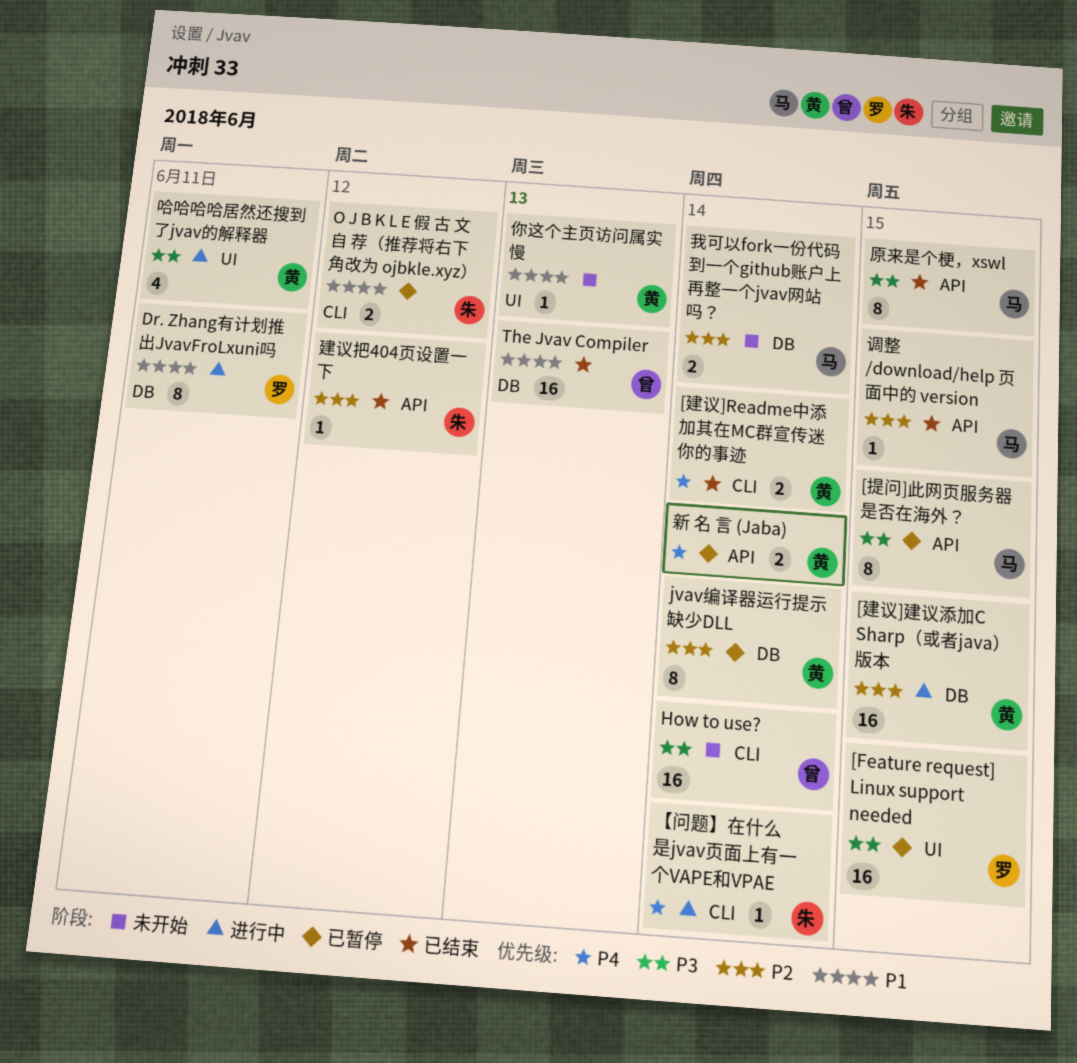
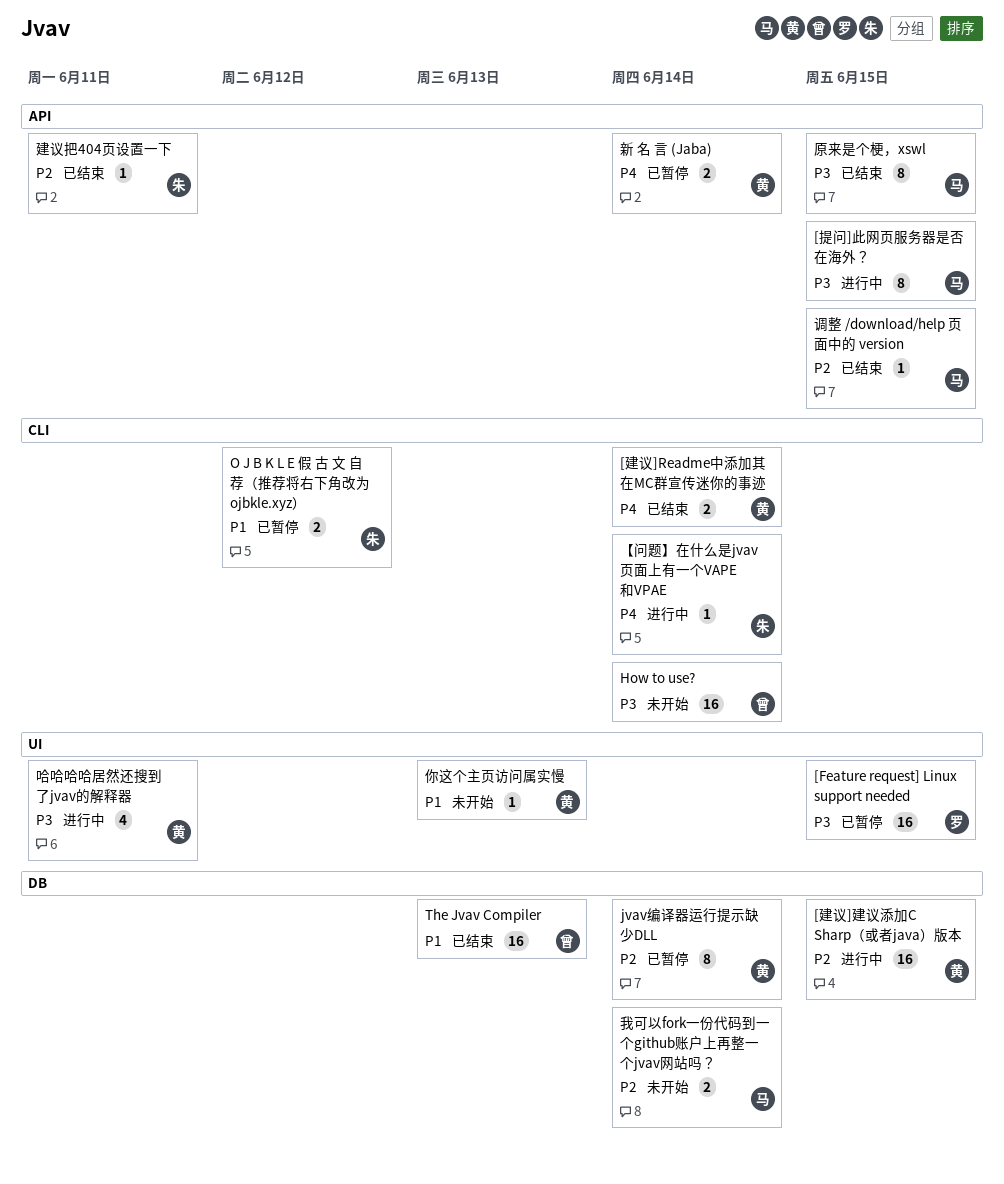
[提问]此网页服务器是否在海外？, status: 已暂停 -> 进行中
Dr. Zhang有计划推出JvavFroLxuni吗: present -> none
建议把404页设置一下, due: Jun 12 -> Jun 11

